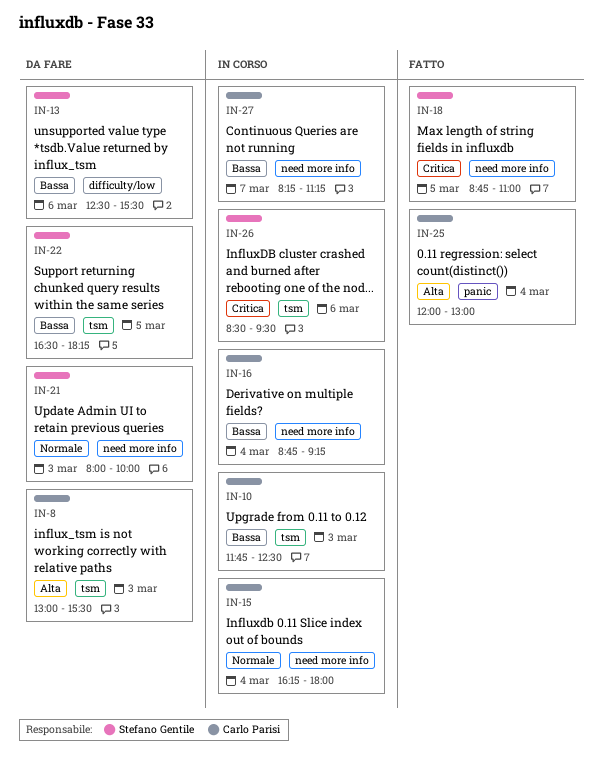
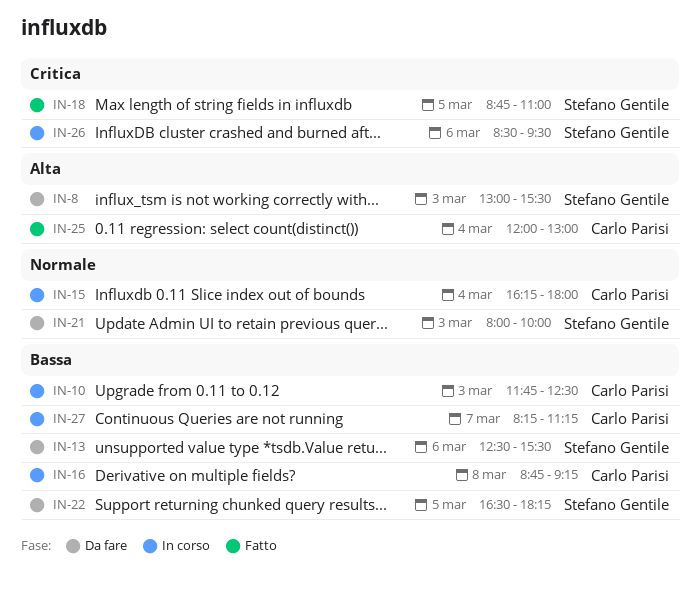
IN-8, owner: Carlo Parisi -> Stefano Gentile
IN-16, day: Mar 4 -> Mar 8

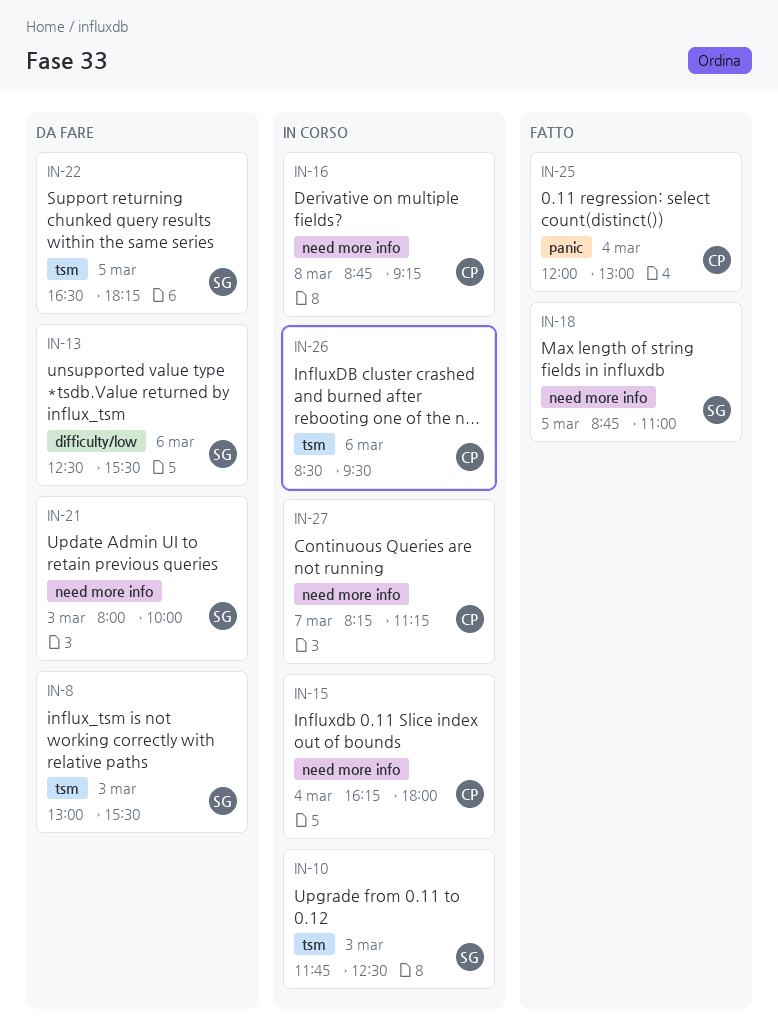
IN-10, owner: Carlo Parisi -> Stefano Gentile
IN-26, owner: Stefano Gentile -> Carlo Parisi

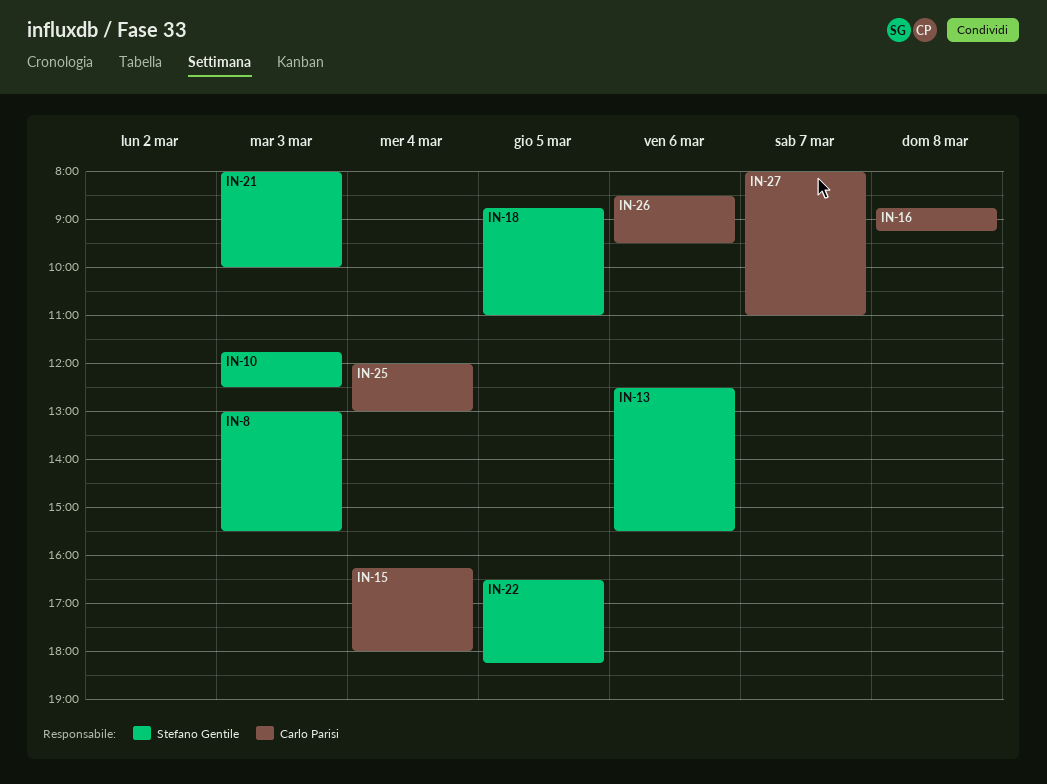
IN-27, begins: 08:15 -> 08:00
IN-27, ends: 11:15 -> 11:00

